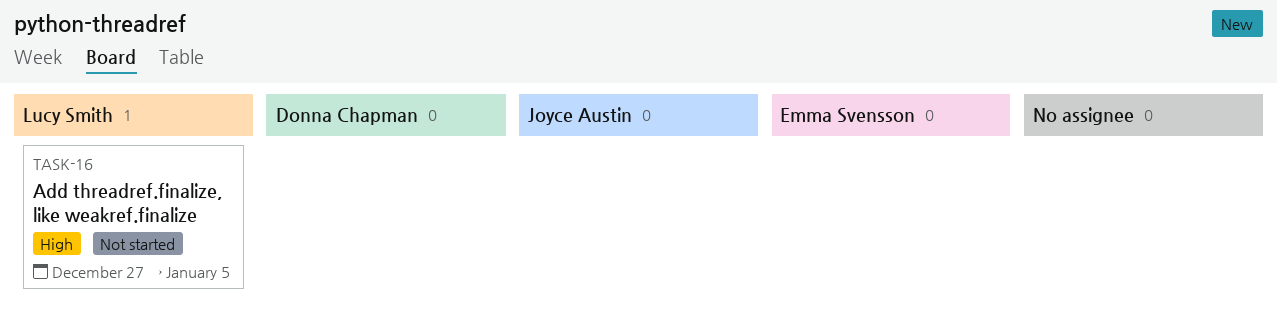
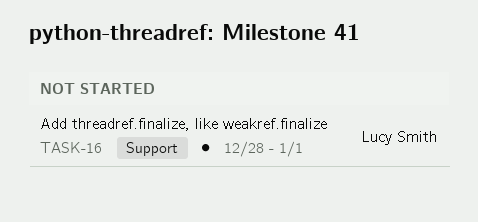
TASK-16, start: Dec 27 -> Dec 28
TASK-16, due: Jan 5 -> Jan 1

